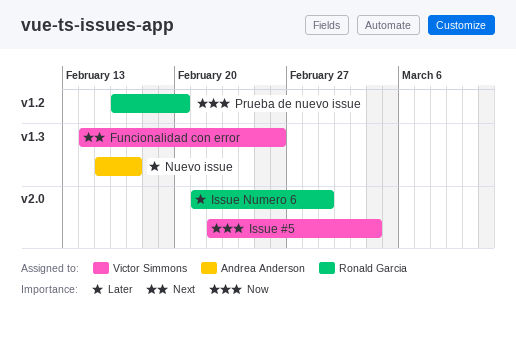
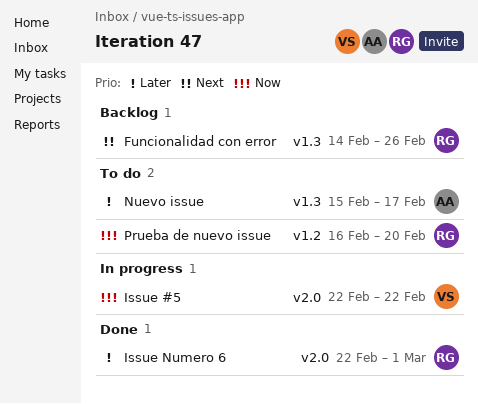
Funcionalidad con error, owner: Victor Simmons -> Ronald Garcia
Issue #5, due: Mar 4 -> Feb 22
Issue Numero 6, start: Feb 21 -> Feb 22

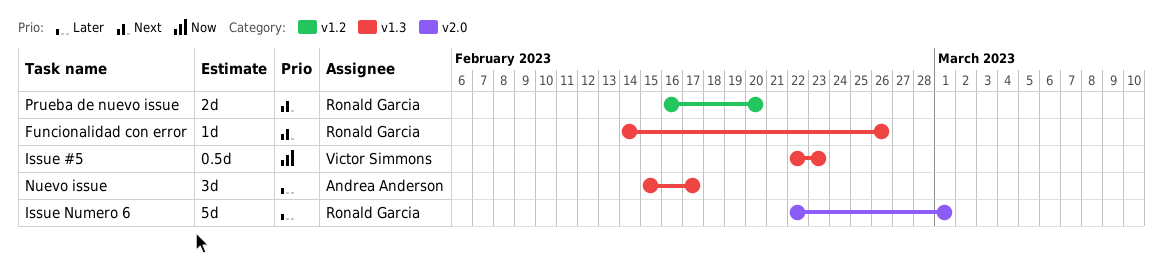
Issue #5, label: v2.0 -> v1.3
Issue #5, due: Feb 22 -> Feb 23
Prueba de nuevo issue, priority: Now -> Next

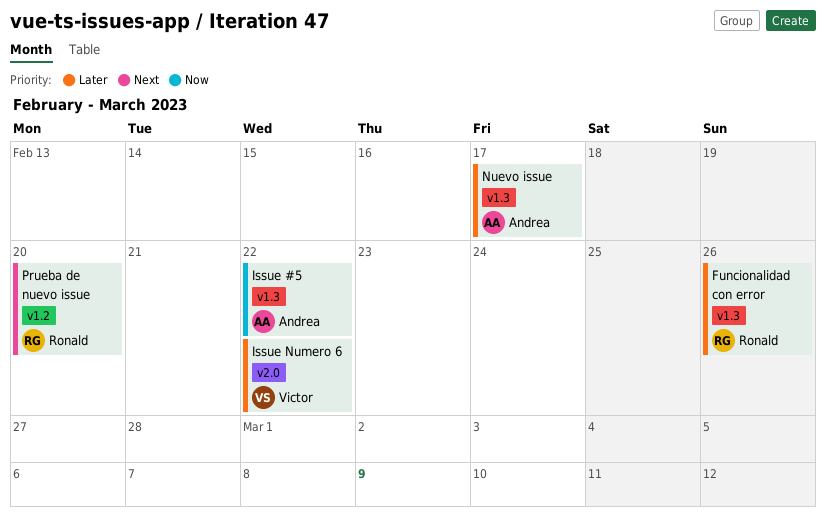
Funcionalidad con error, priority: Next -> Later
Issue #5, owner: Victor Simmons -> Andrea Anderson
Issue #5, due: Feb 23 -> Feb 22
Issue Numero 6, owner: Ronald Garcia -> Victor Simmons
Issue Numero 6, due: Mar 1 -> Feb 22

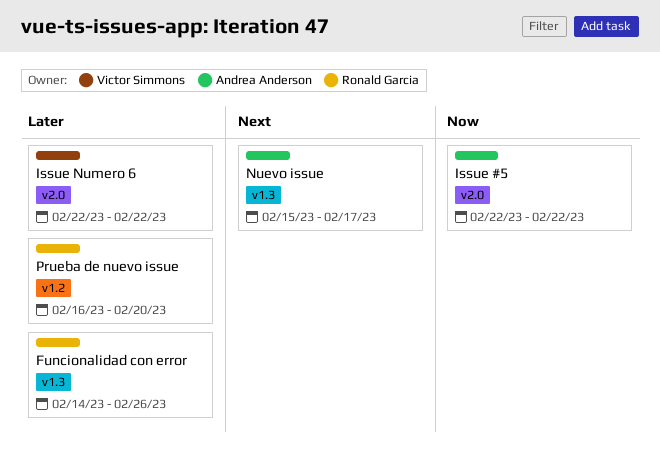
Issue #5, label: v1.3 -> v2.0
Nuevo issue, priority: Later -> Next
Prueba de nuevo issue, priority: Next -> Later

